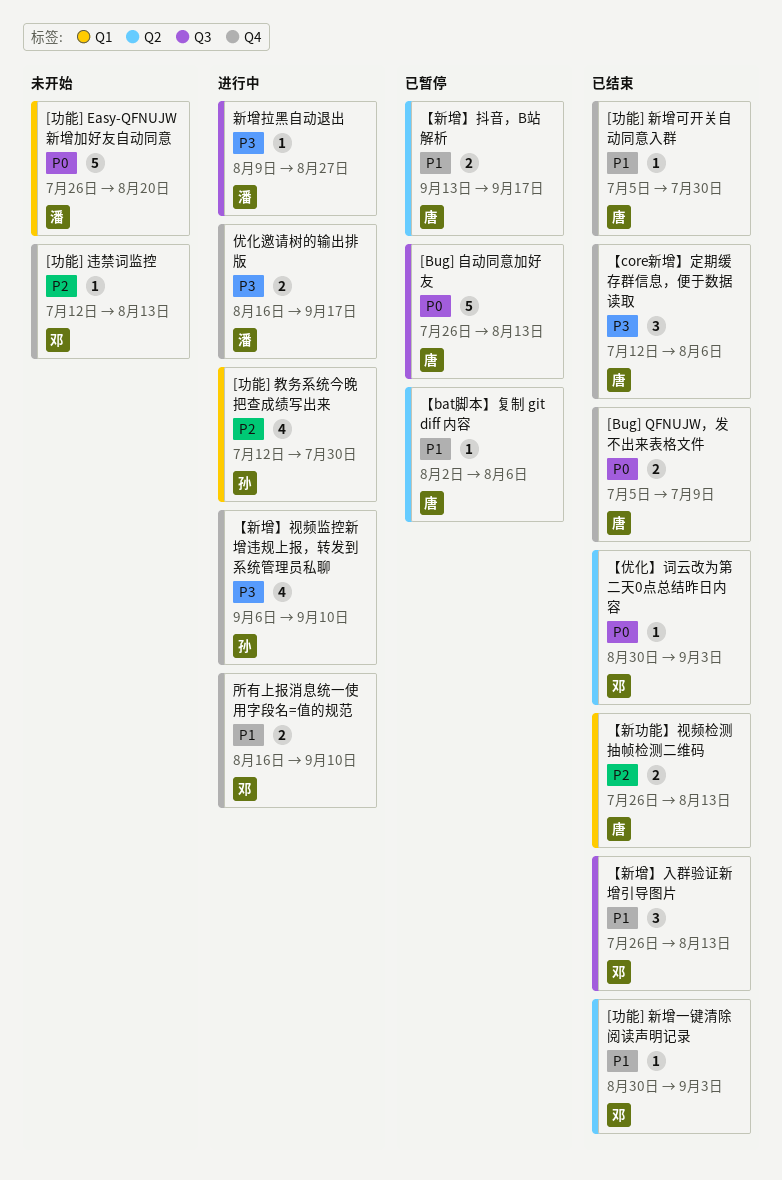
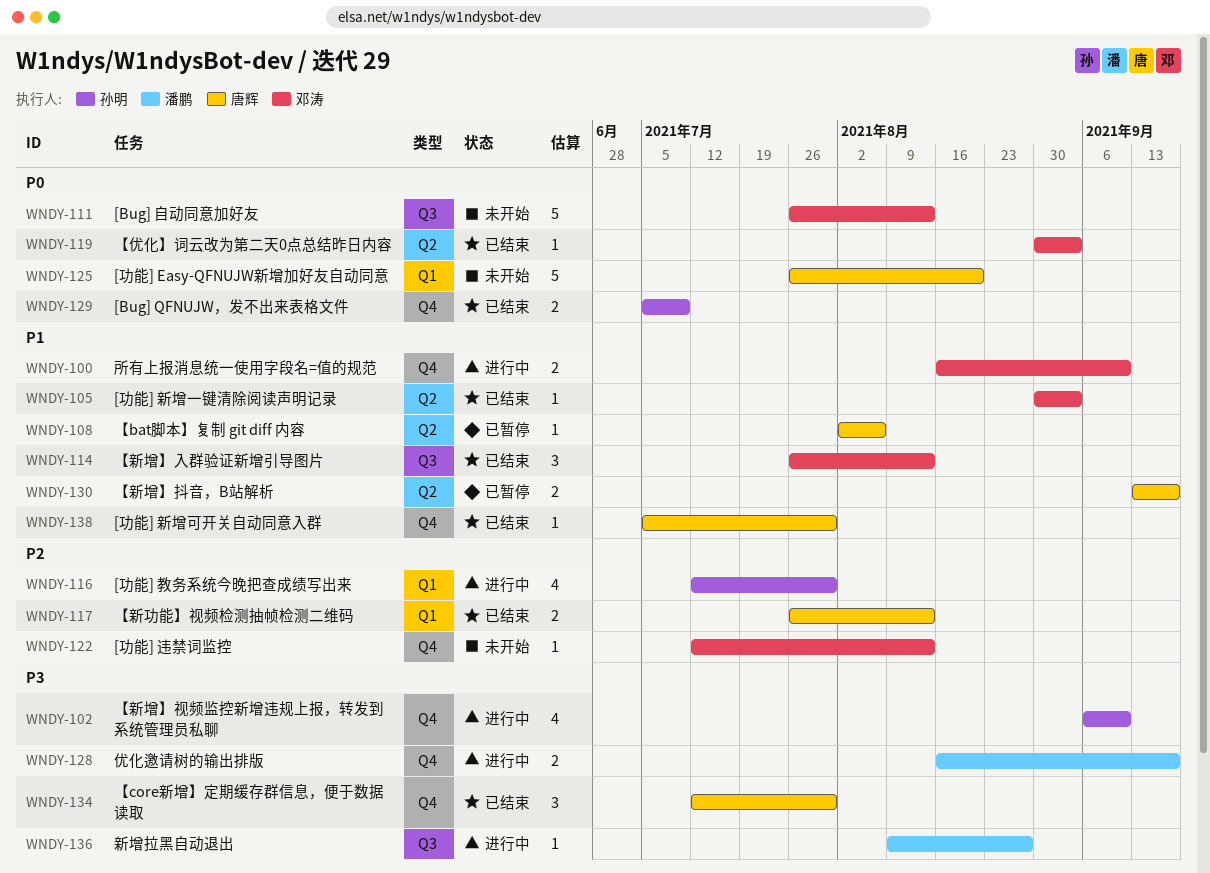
[Bug] QFNUJW，发不出来表格文件, owner: 唐辉 -> 孙明
[Bug] 自动同意加好友, status: 已暂停 -> 未开始
[Bug] 自动同意加好友, owner: 唐辉 -> 邓涛
[功能] Easy-QFNUJW新增加好友自动同意, owner: 潘鹏 -> 唐辉
【core新增】定期缓存群信息，便于数据读取, due: Aug 6 -> Jul 30

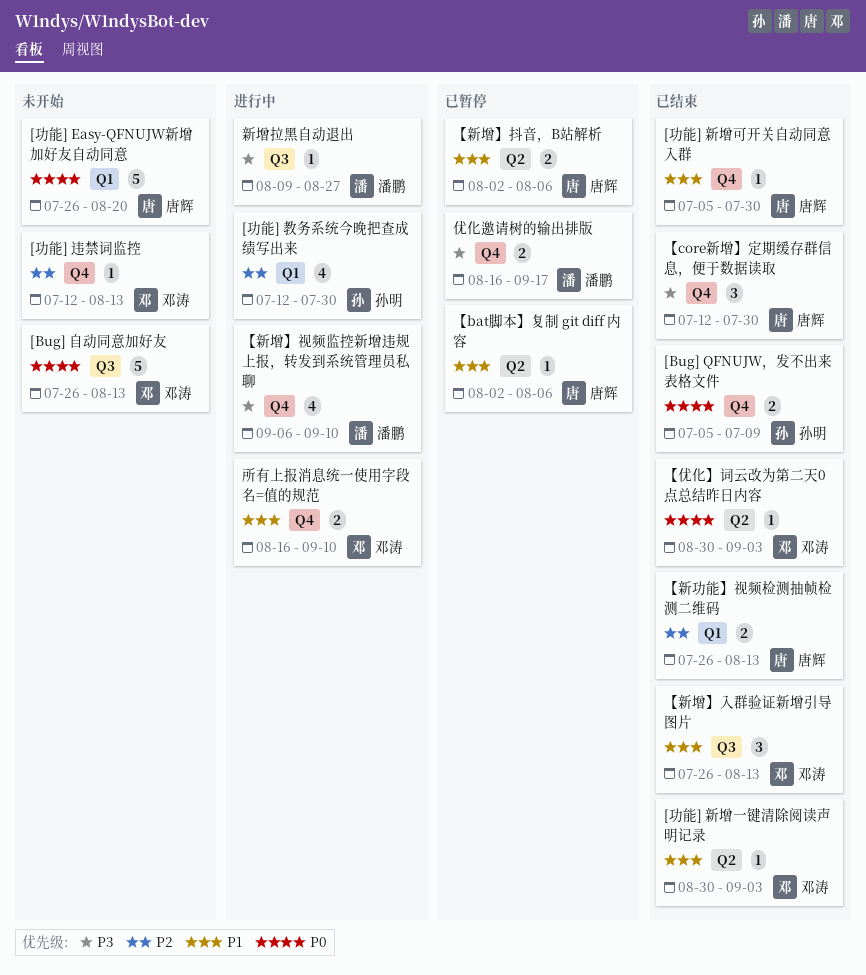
【新增】抖音，B站解析, start: Sep 13 -> Aug 2
【新增】抖音，B站解析, due: Sep 17 -> Aug 6
【新增】视频监控新增违规上报，转发到系统管理员私聊, owner: 孙明 -> 潘鹏
优化邀请树的输出排版, status: 进行中 -> 已暂停

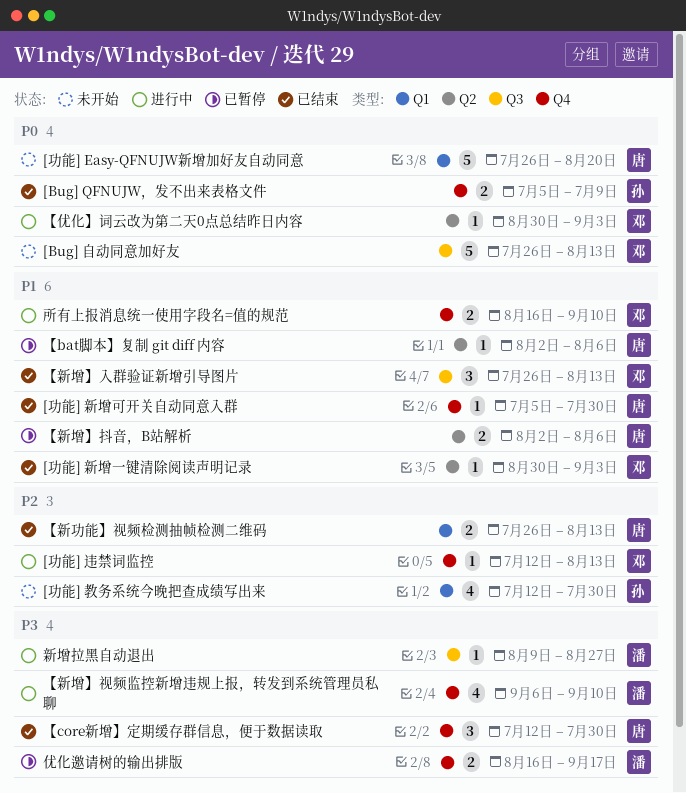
[功能] 教务系统今晚把查成绩写出来, status: 进行中 -> 未开始
[功能] 违禁词监控, status: 未开始 -> 进行中
【优化】词云改为第二天0点总结昨日内容, status: 已结束 -> 进行中

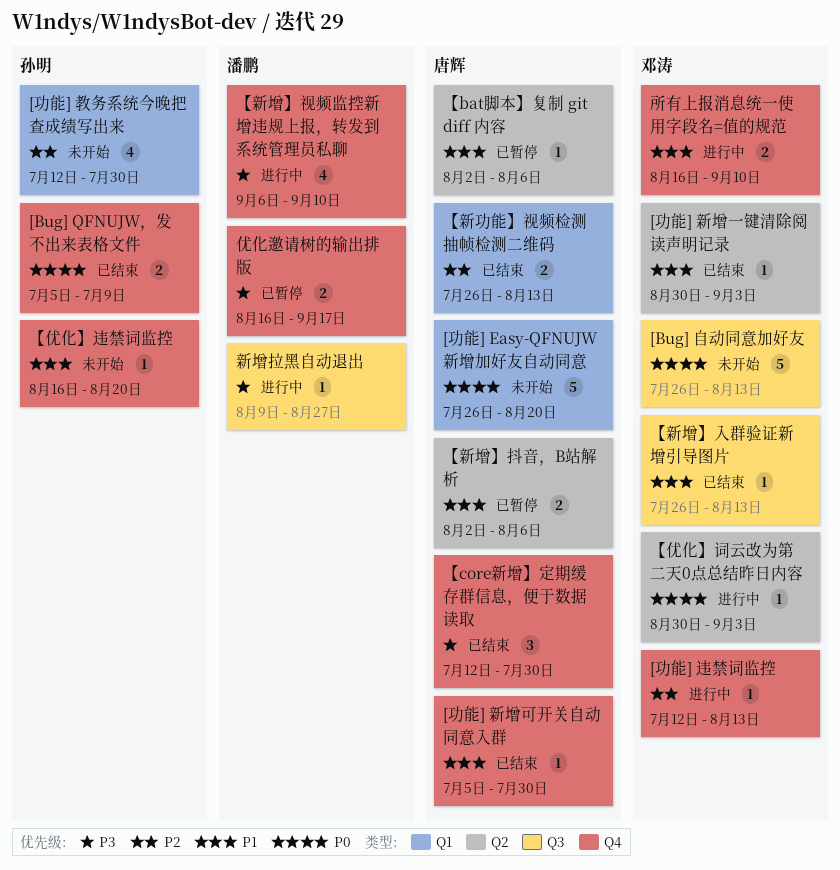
【优化】违禁词监控: none -> present
【新增】入群验证新增引导图片, estimate: 3 -> 1

